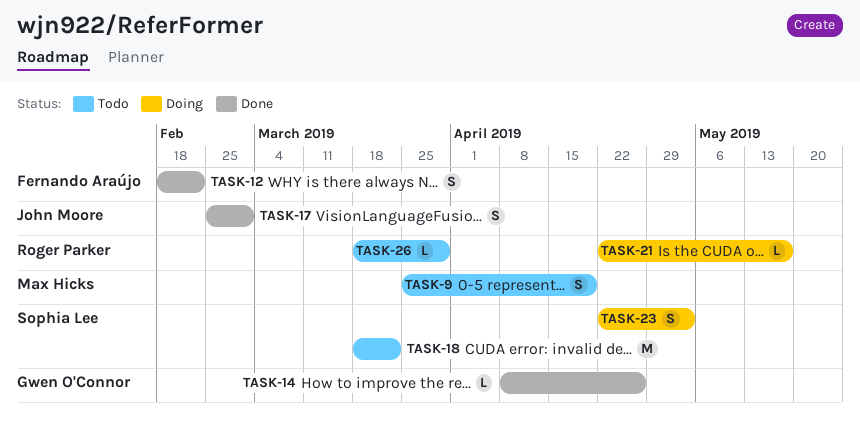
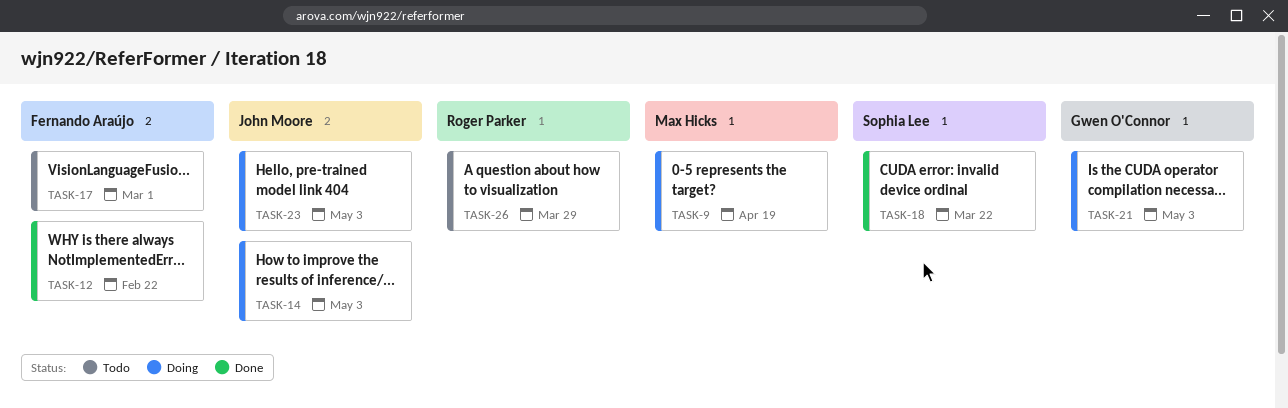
TASK-9, status: Todo -> Doing
TASK-14, status: Done -> Doing
TASK-14, owner: Gwen O'Connor -> John Moore
TASK-14, due: Apr 26 -> May 3
TASK-17, status: Done -> Todo
TASK-17, owner: John Moore -> Fernando Araújo
TASK-18, status: Todo -> Done
TASK-21, owner: Roger Parker -> Gwen O'Connor
TASK-21, due: May 17 -> May 3
TASK-23, owner: Sophia Lee -> John Moore

